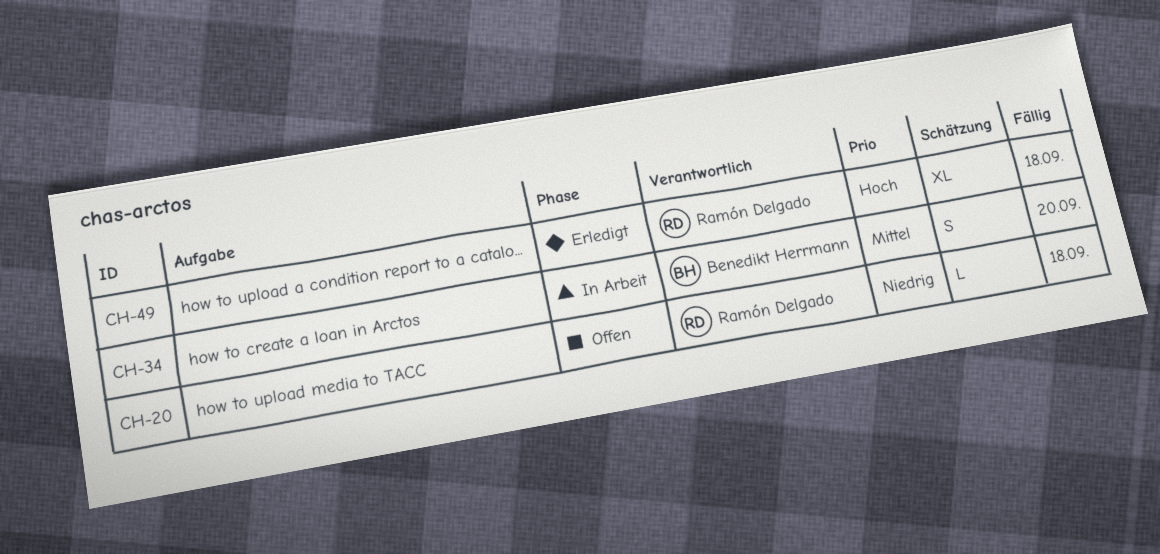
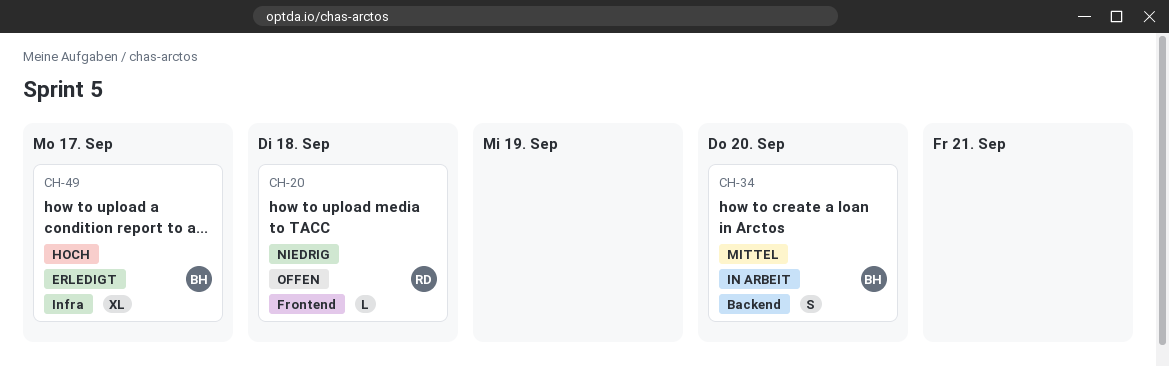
CH-49, owner: Ramón Delgado -> Benedikt Herrmann
CH-49, due: Sep 18 -> Sep 17

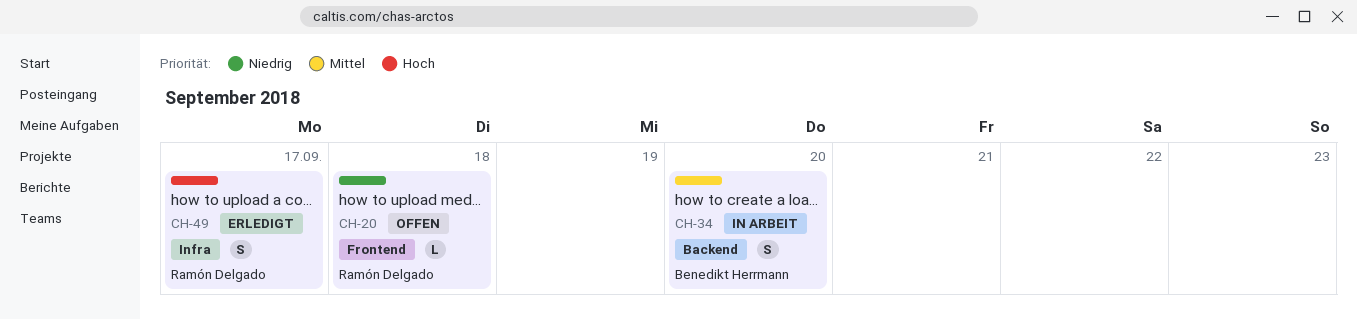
CH-49, owner: Benedikt Herrmann -> Ramón Delgado
CH-49, estimate: XL -> S

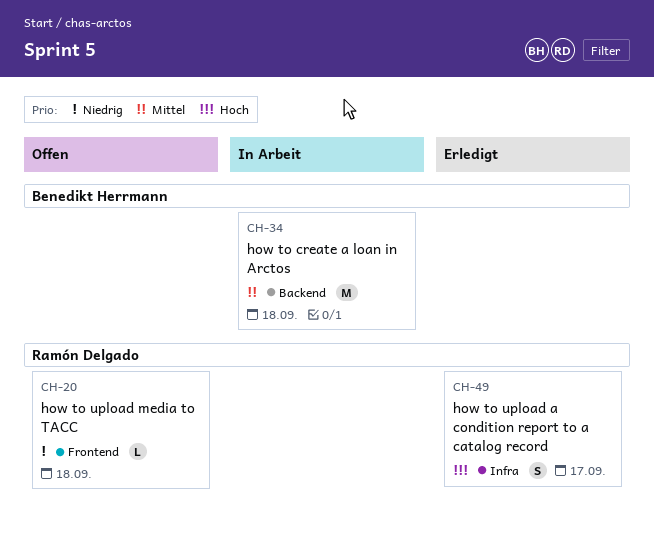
CH-34, estimate: S -> M
CH-34, due: Sep 20 -> Sep 18

